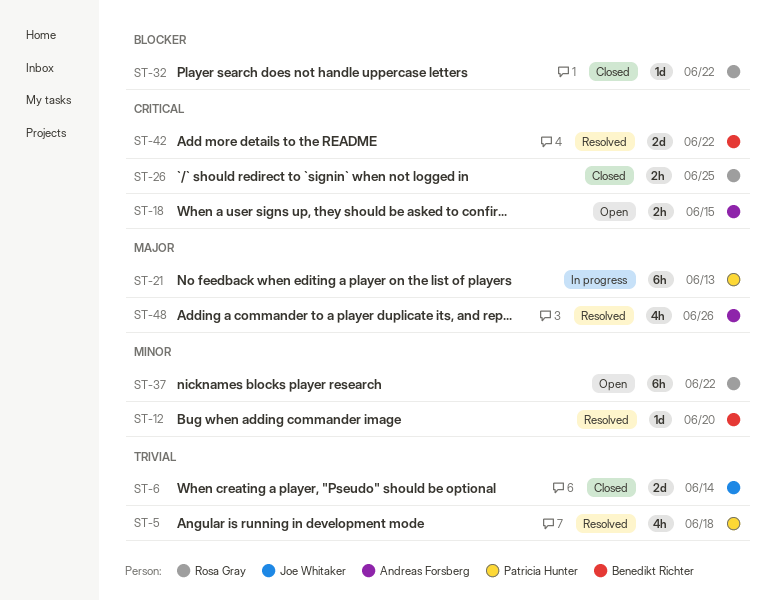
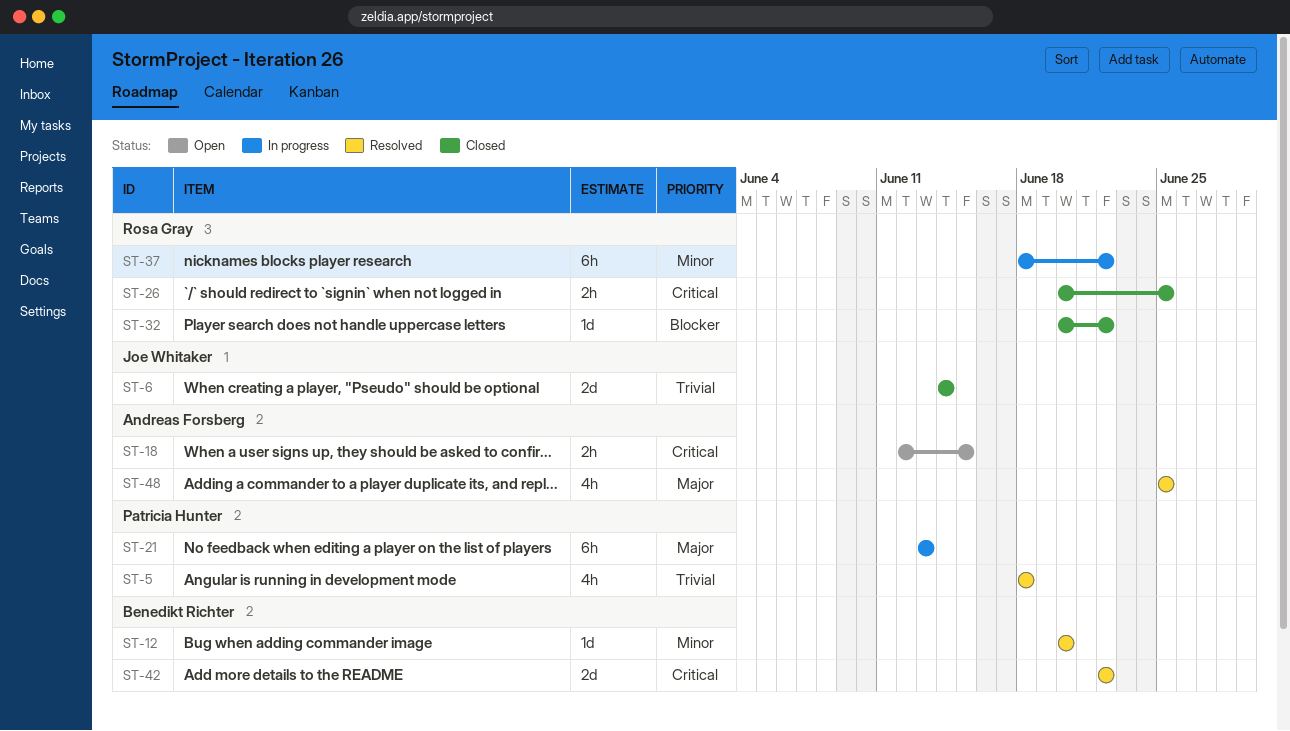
ST-37, status: Open -> In progress
ST-48, due: Jun 26 -> Jun 25

